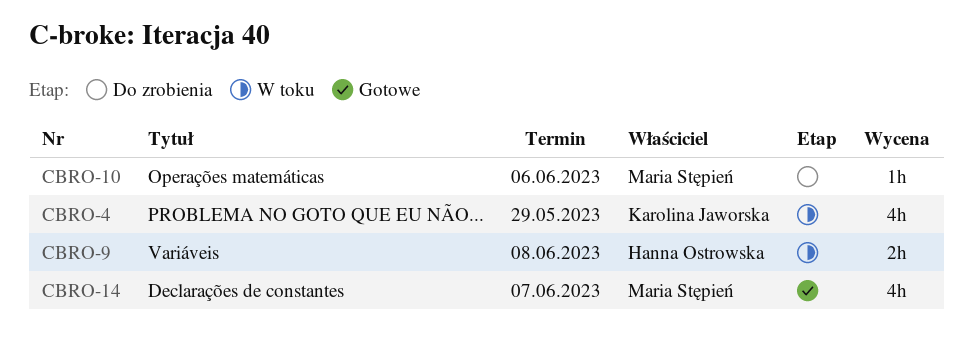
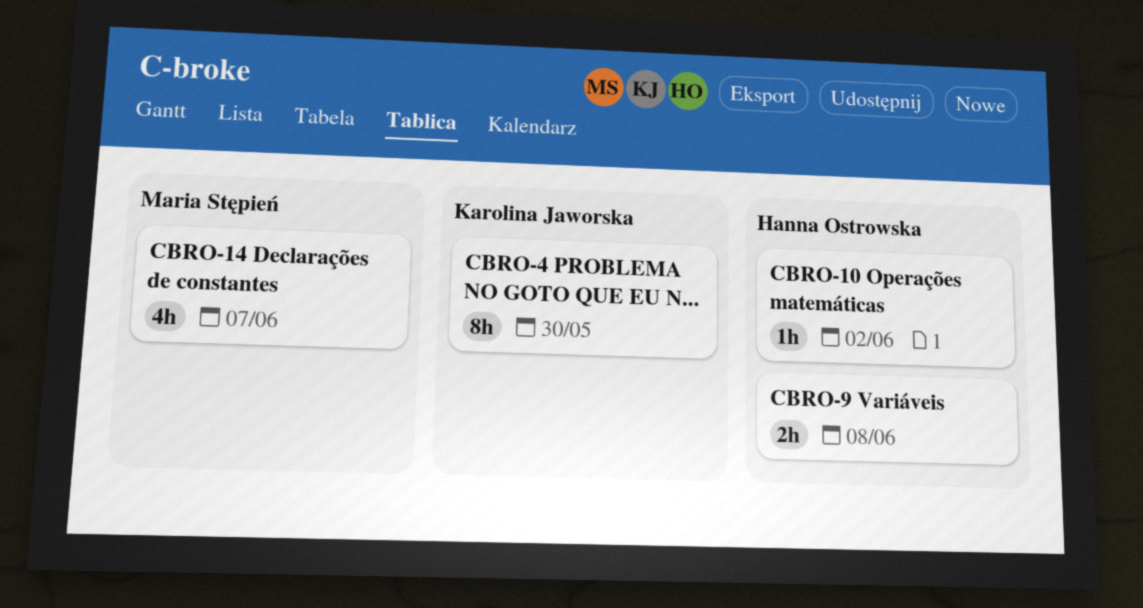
CBRO-4, estimate: 4h -> 8h
CBRO-4, due: May 29 -> May 30
CBRO-10, owner: Maria Stępień -> Hanna Ostrowska
CBRO-10, due: Jun 6 -> Jun 2

